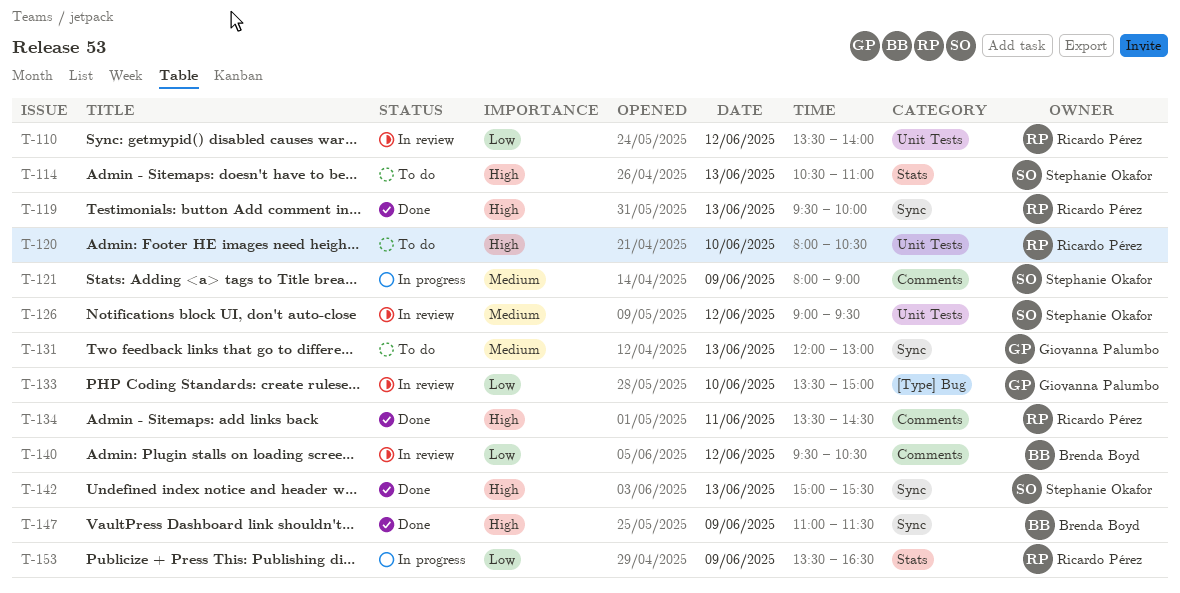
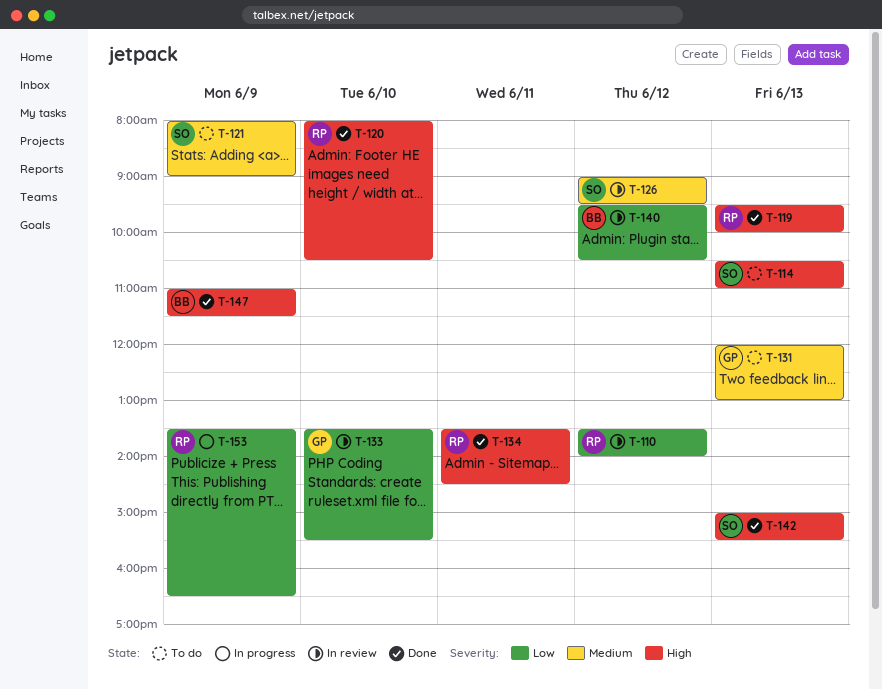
T-120, status: To do -> Done
T-121, status: In progress -> To do
T-133, ends: 15:00 -> 15:30

